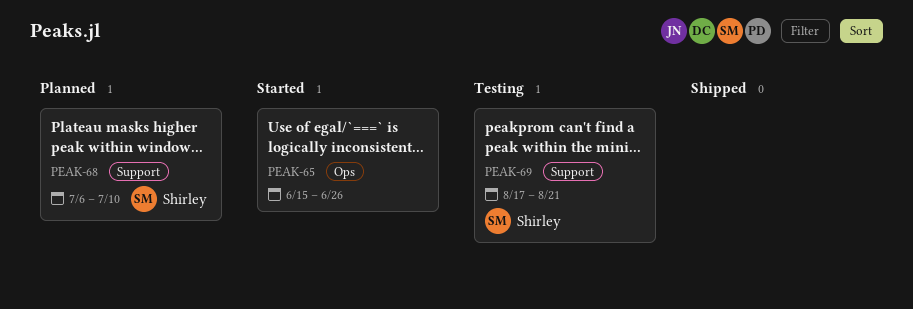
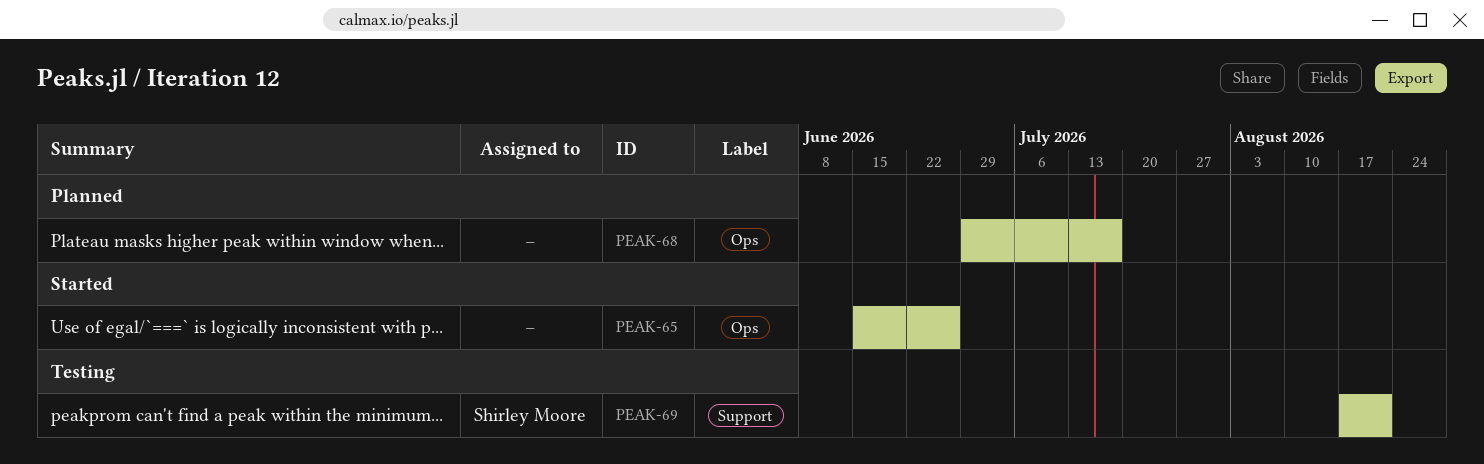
PEAK-68, owner: Shirley Moore -> none
PEAK-68, label: Support -> Ops
PEAK-68, start: Jul 6 -> Jun 29
PEAK-68, due: Jul 10 -> Jul 17

